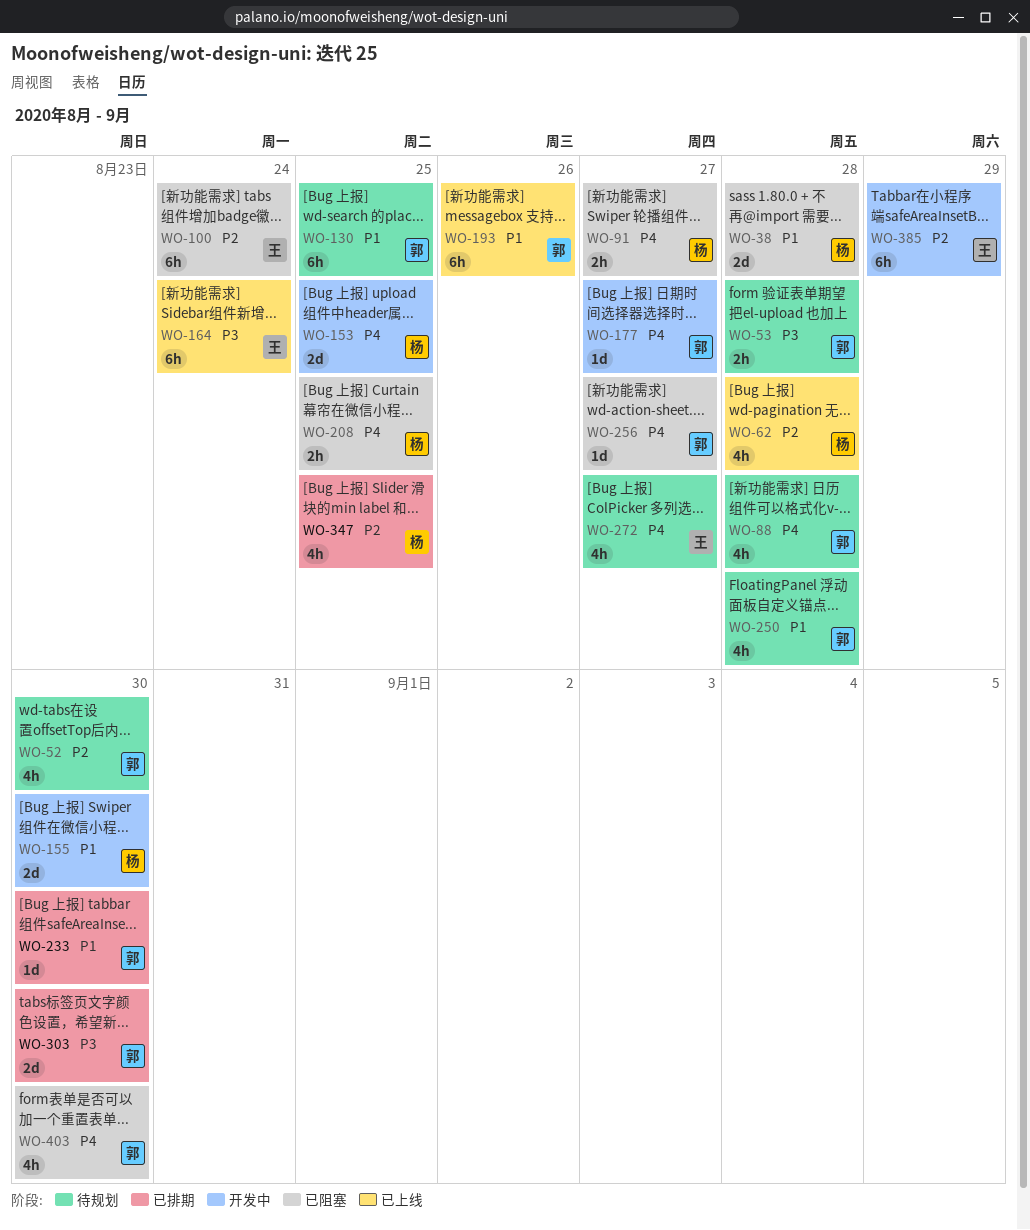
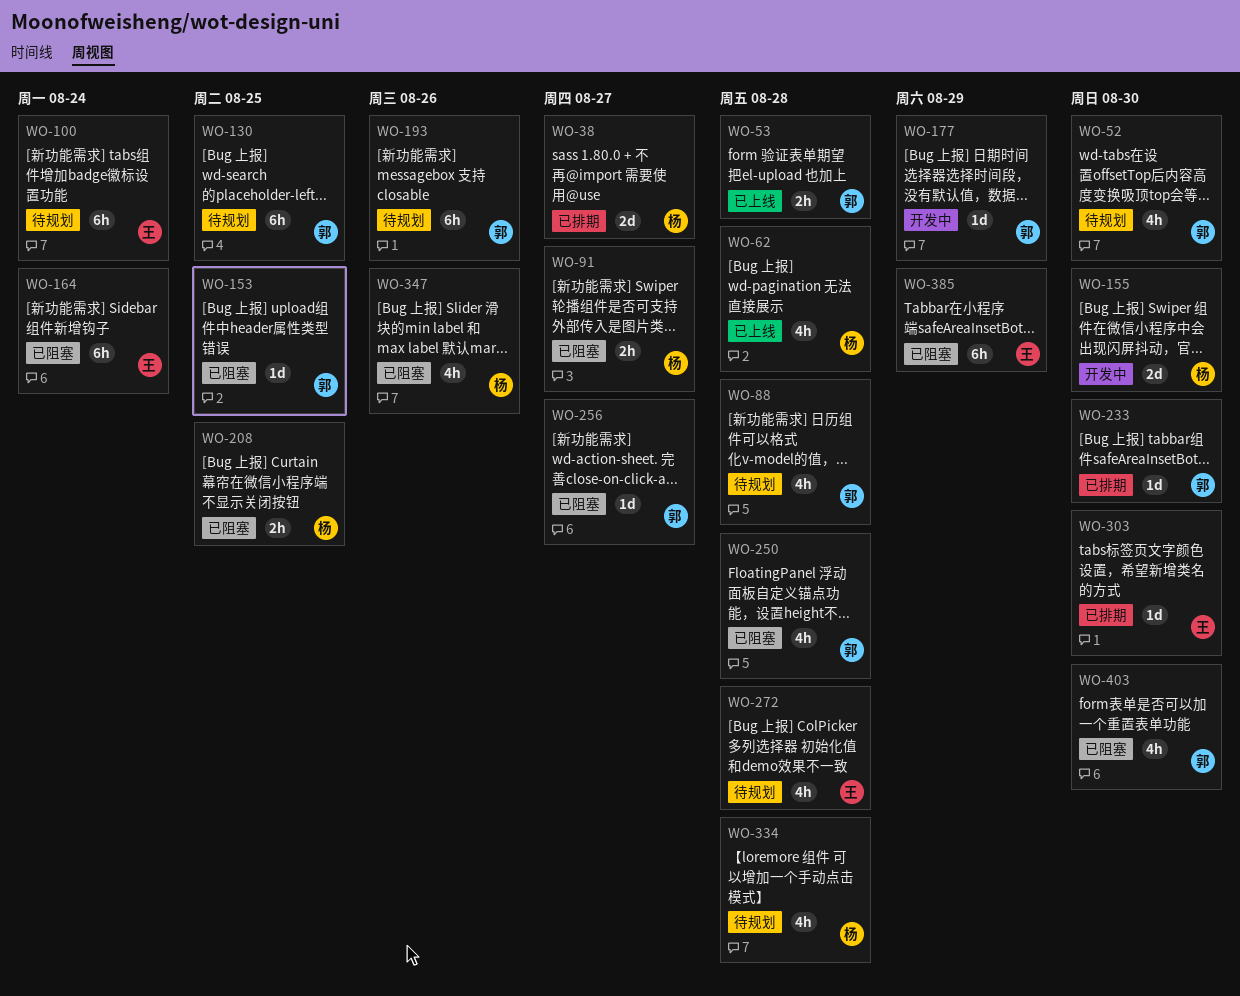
WO-38, status: 已阻塞 -> 已排期
WO-38, due: Aug 28 -> Aug 27
WO-53, status: 待规划 -> 已上线
WO-100, status: 已阻塞 -> 待规划
WO-153, status: 开发中 -> 已阻塞
WO-153, owner: 杨 -> 郭
WO-153, estimate: 2d -> 1d
WO-164, status: 已上线 -> 已阻塞
WO-177, due: Aug 27 -> Aug 29
WO-193, status: 已上线 -> 待规划
WO-250, status: 待规划 -> 已阻塞
WO-272, due: Aug 27 -> Aug 28
WO-303, owner: 郭 -> 王
WO-303, estimate: 2d -> 1d
WO-334: none -> present
WO-347, status: 已排期 -> 已阻塞
WO-347, due: Aug 25 -> Aug 26
WO-385, status: 开发中 -> 已阻塞

